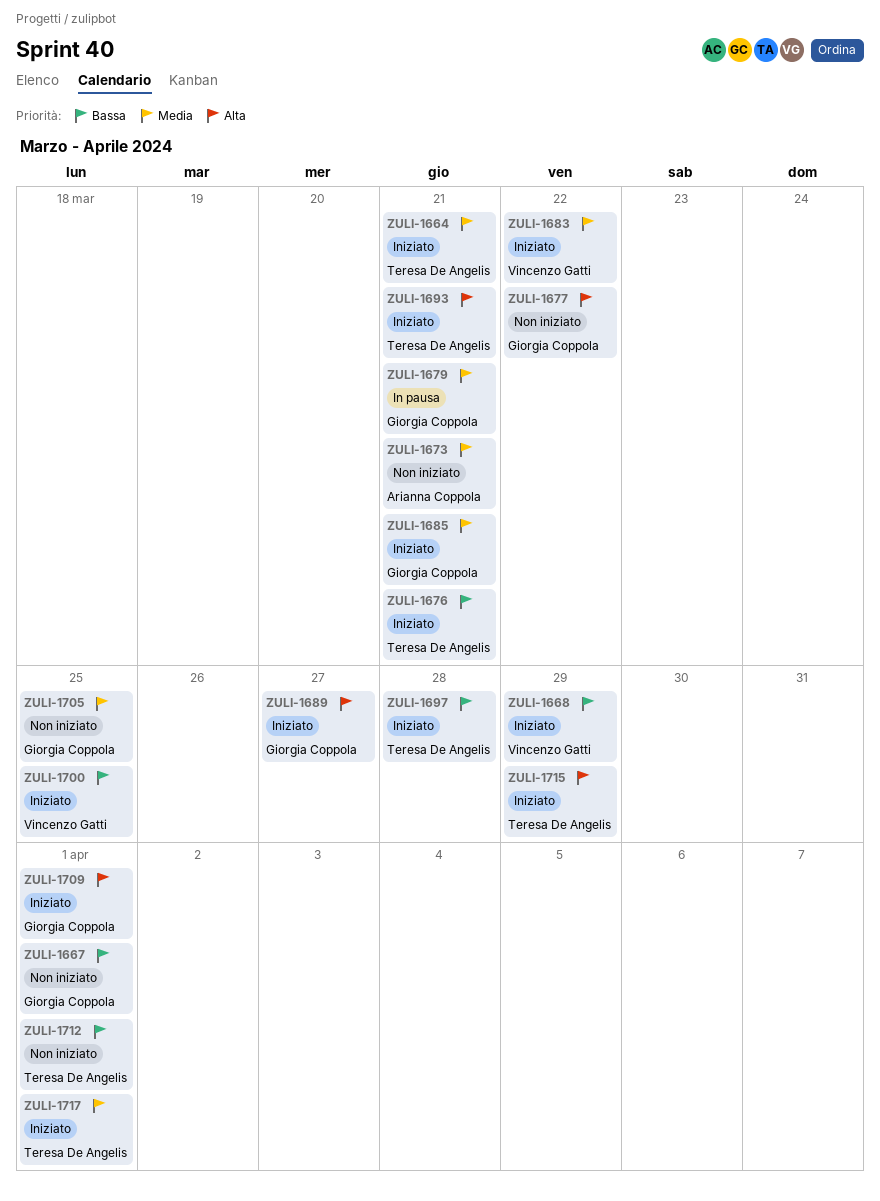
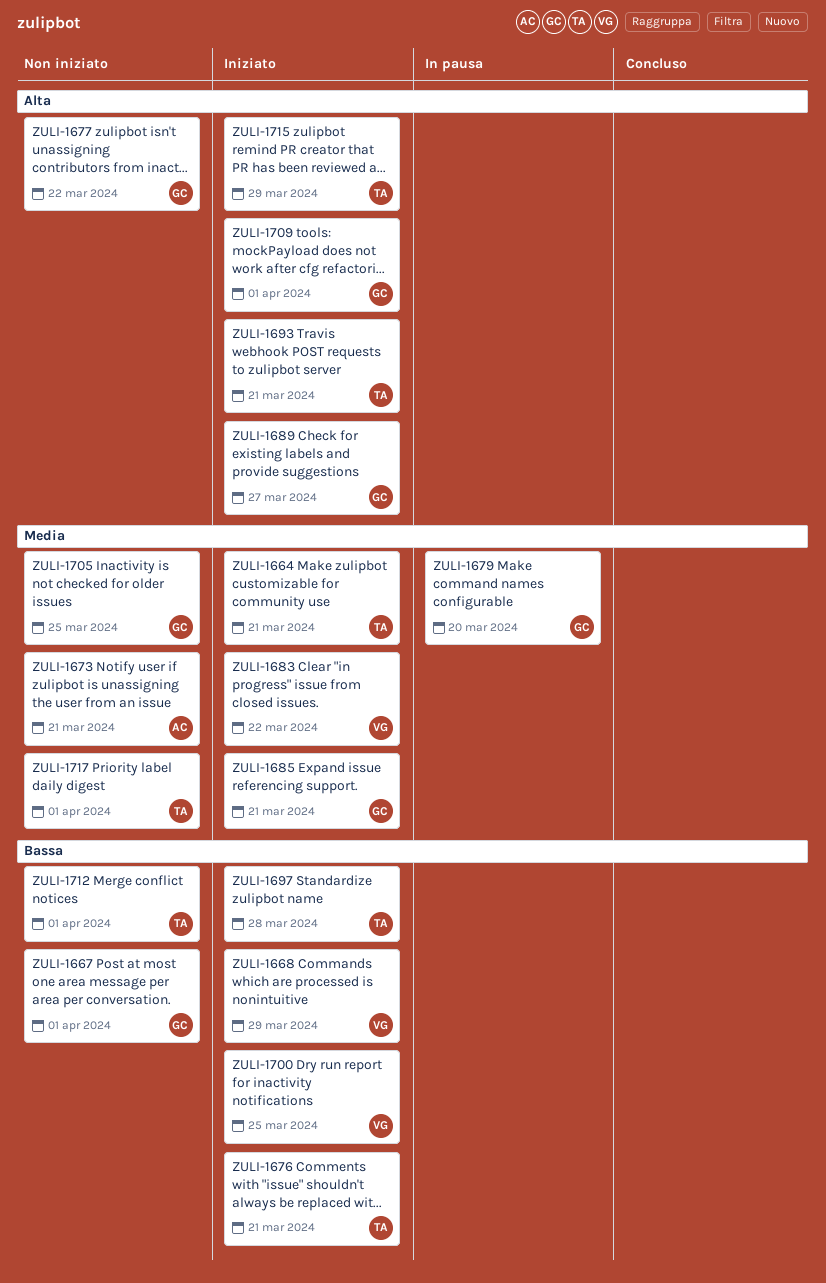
ZULI-1679, due: Mar 21 -> Mar 20
ZULI-1717, status: Iniziato -> Non iniziato

